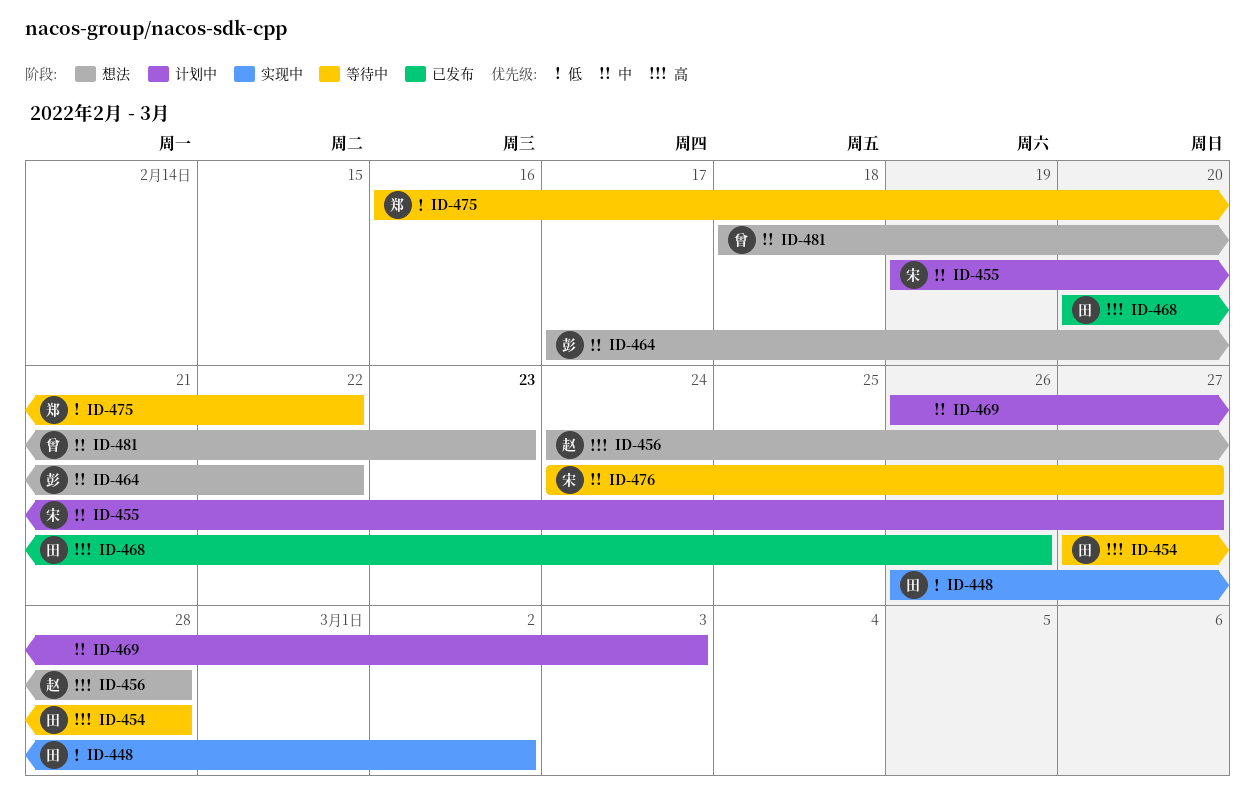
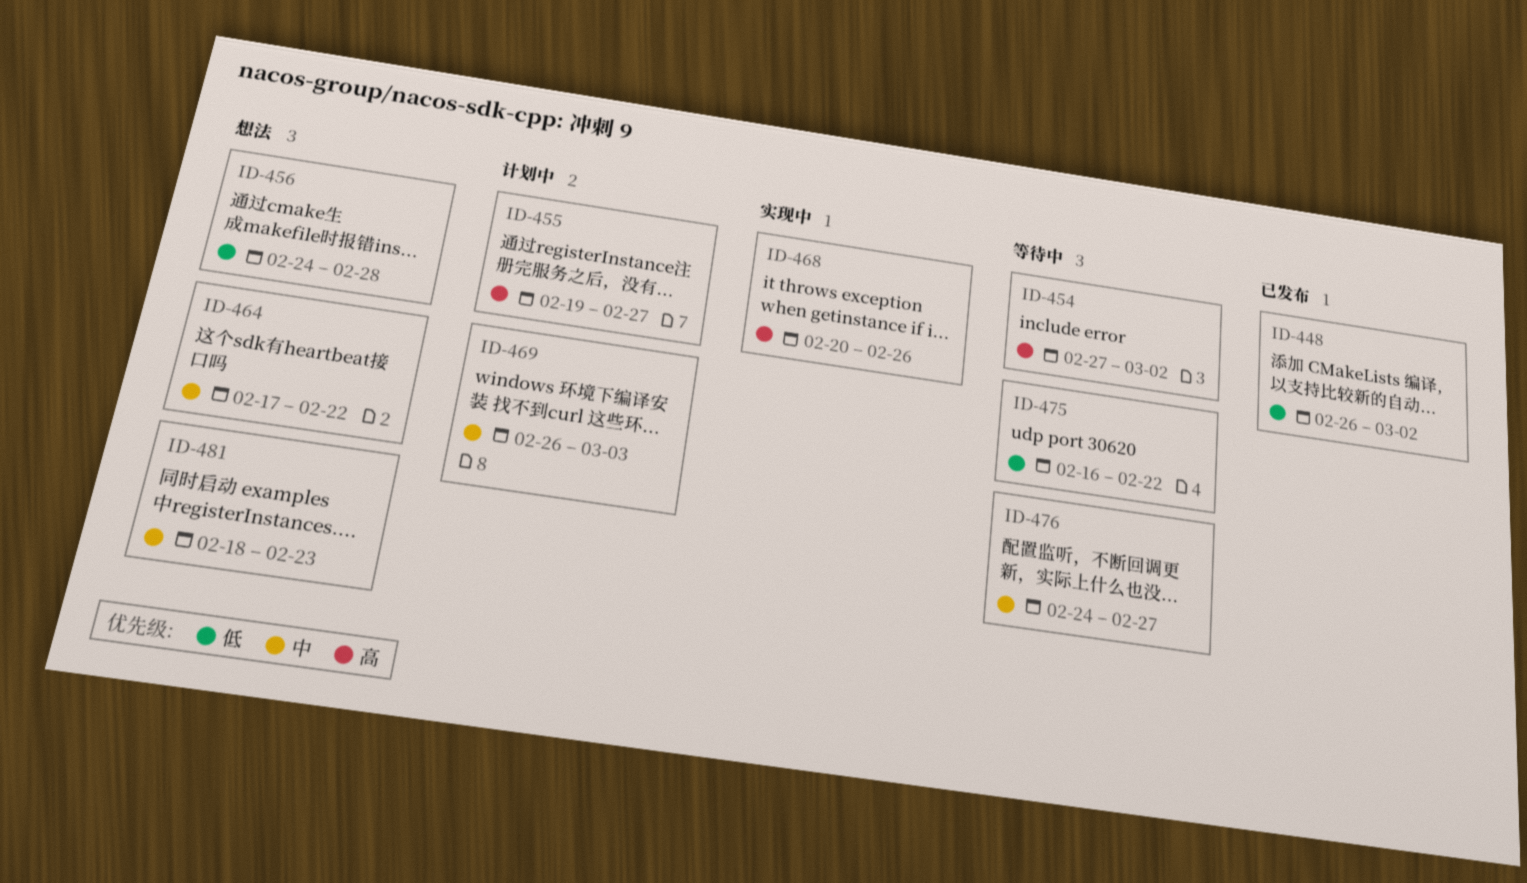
ID-448, status: 实现中 -> 已发布
ID-454, due: Feb 28 -> Mar 2
ID-455, priority: 中 -> 高
ID-456, priority: 高 -> 低
ID-468, status: 已发布 -> 实现中

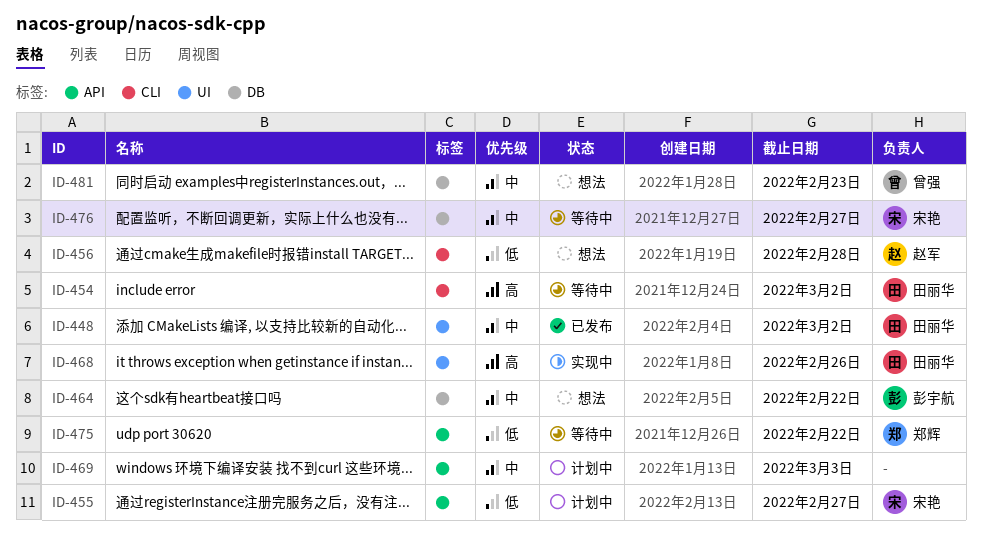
ID-448, priority: 低 -> 中
ID-455, priority: 高 -> 低

